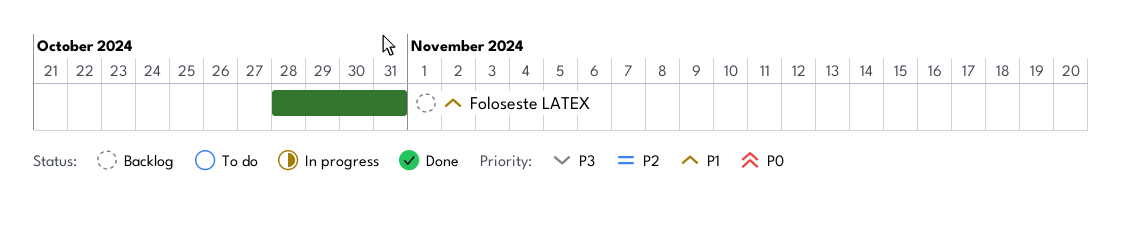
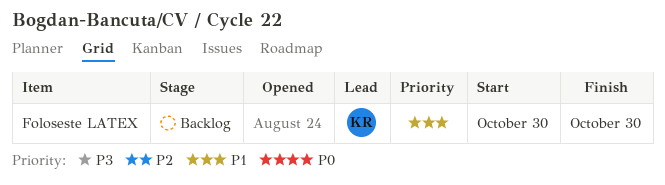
Foloseste LATEX, start: Oct 28 -> Oct 30
Foloseste LATEX, due: Oct 31 -> Oct 30

